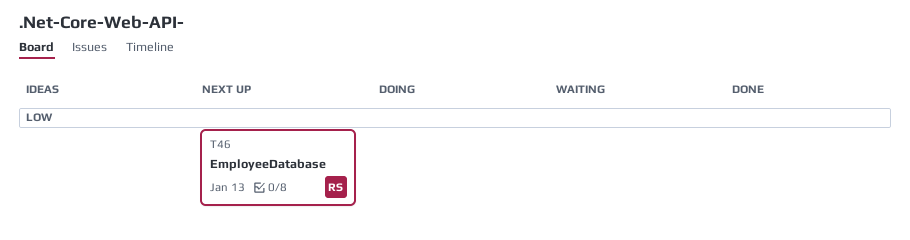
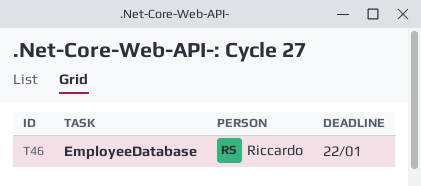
T46, due: Jan 13 -> Jan 22

